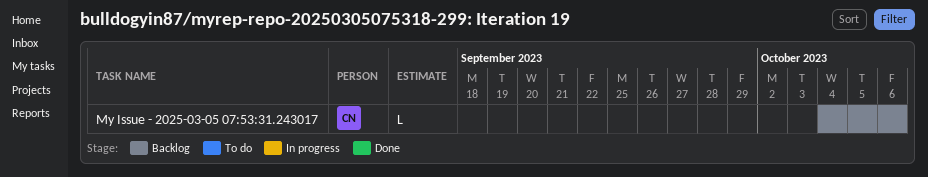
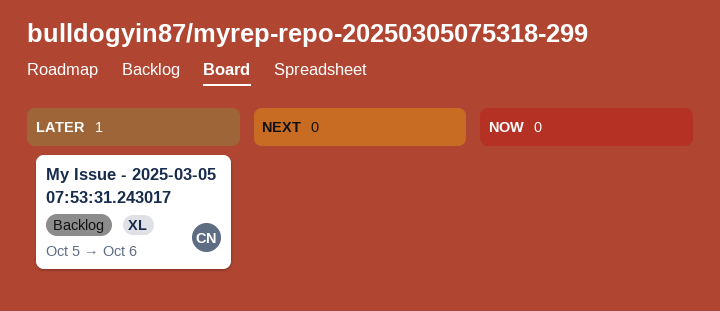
My Issue - 2025-03-05 07:53:31.243017, estimate: L -> XL
My Issue - 2025-03-05 07:53:31.243017, start: Oct 4 -> Oct 5

